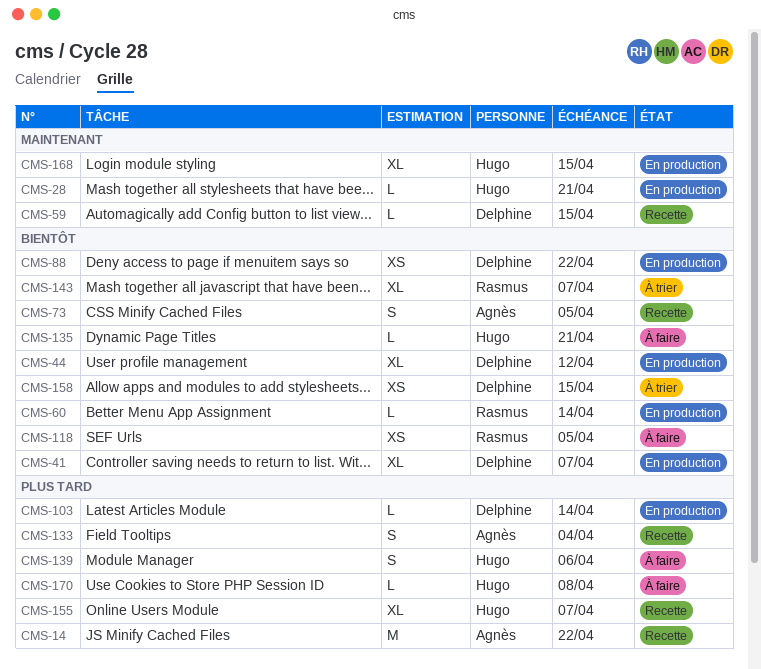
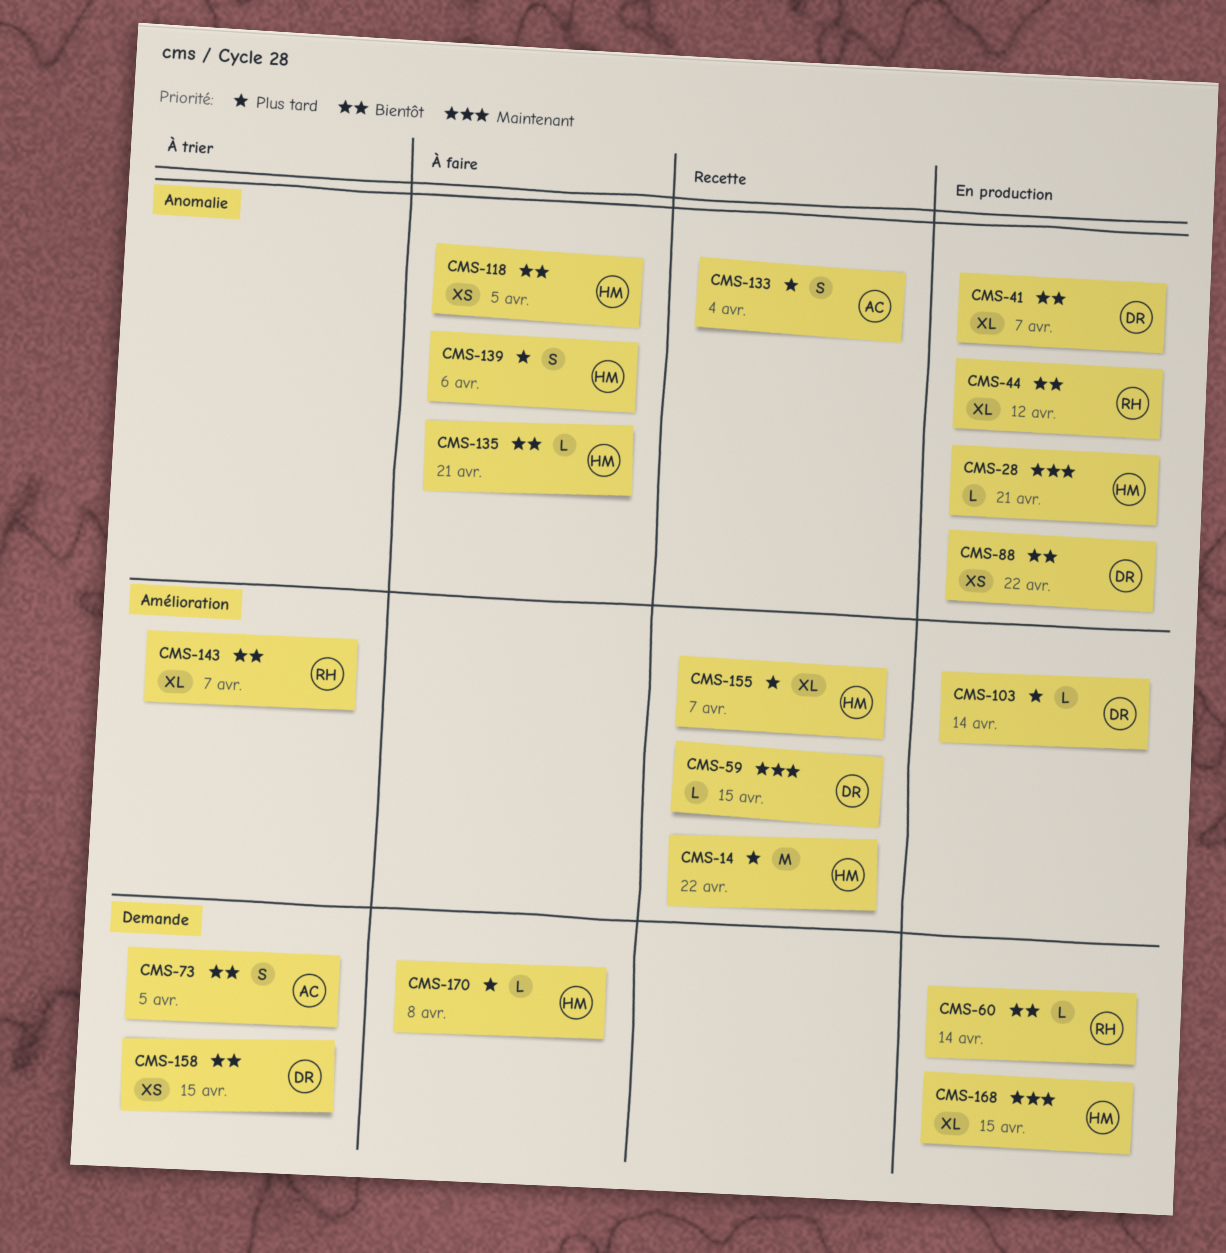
CMS-14, owner: Agnès -> Hugo
CMS-44, owner: Delphine -> Rasmus
CMS-73, status: Recette -> À trier
CMS-118, owner: Rasmus -> Hugo

